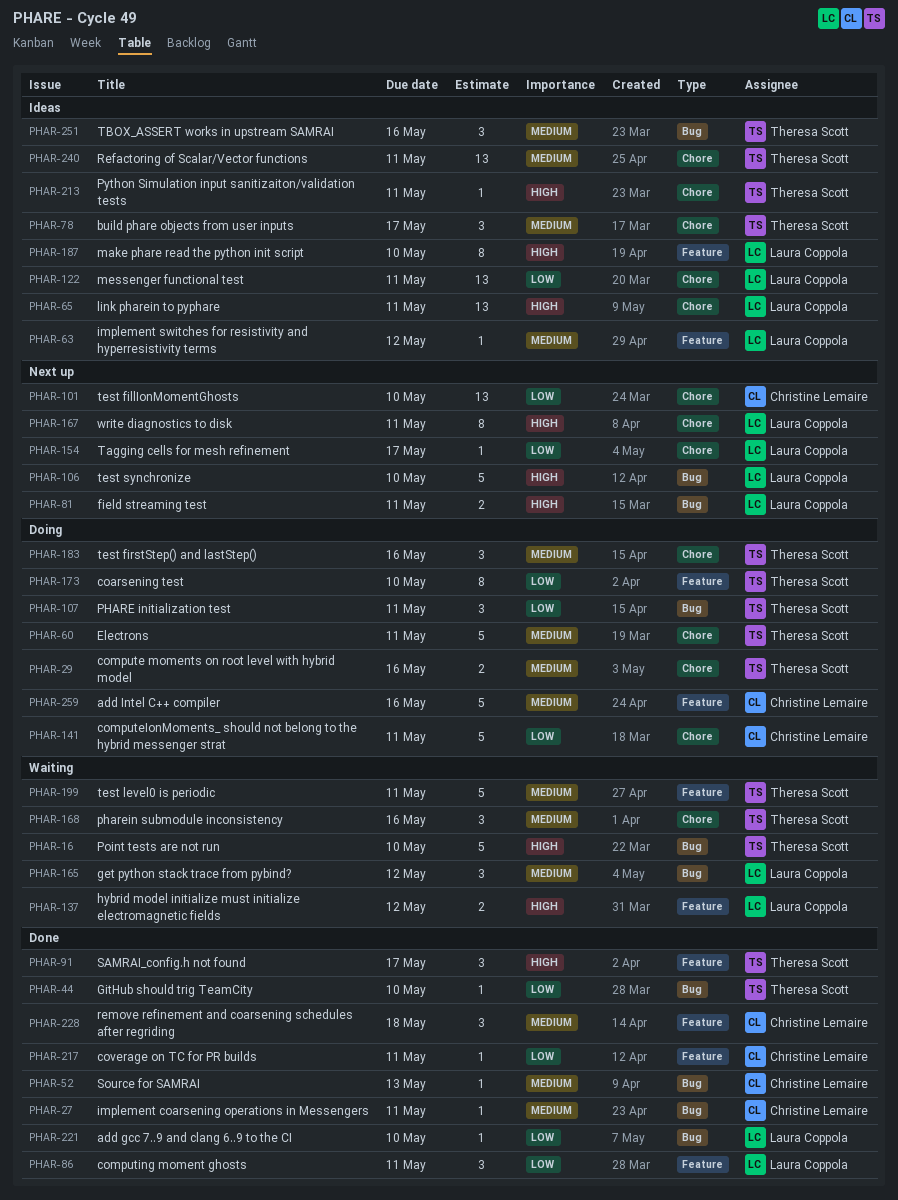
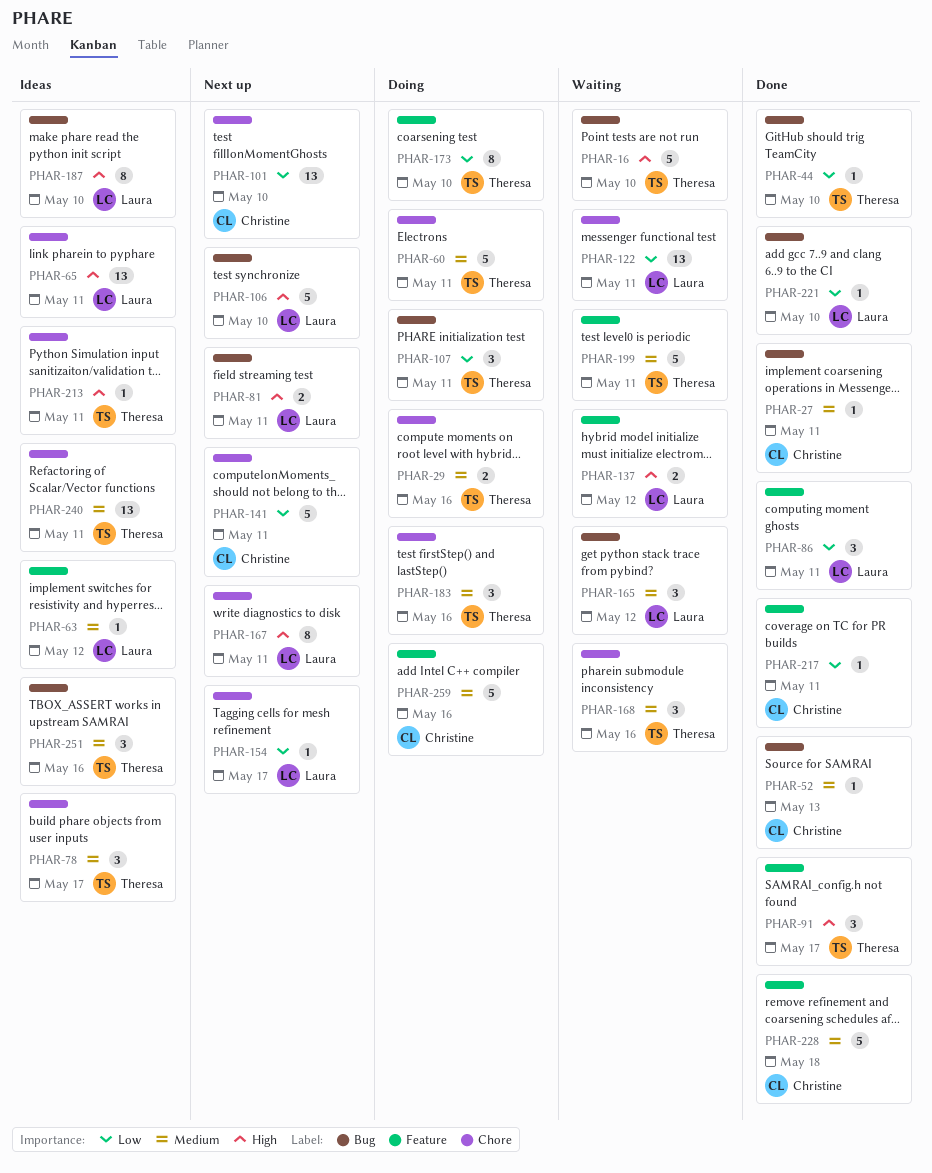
PHAR-122, status: Ideas -> Waiting
PHAR-141, status: Doing -> Next up
PHAR-187, label: Feature -> Bug
PHAR-228, estimate: 3 -> 5

